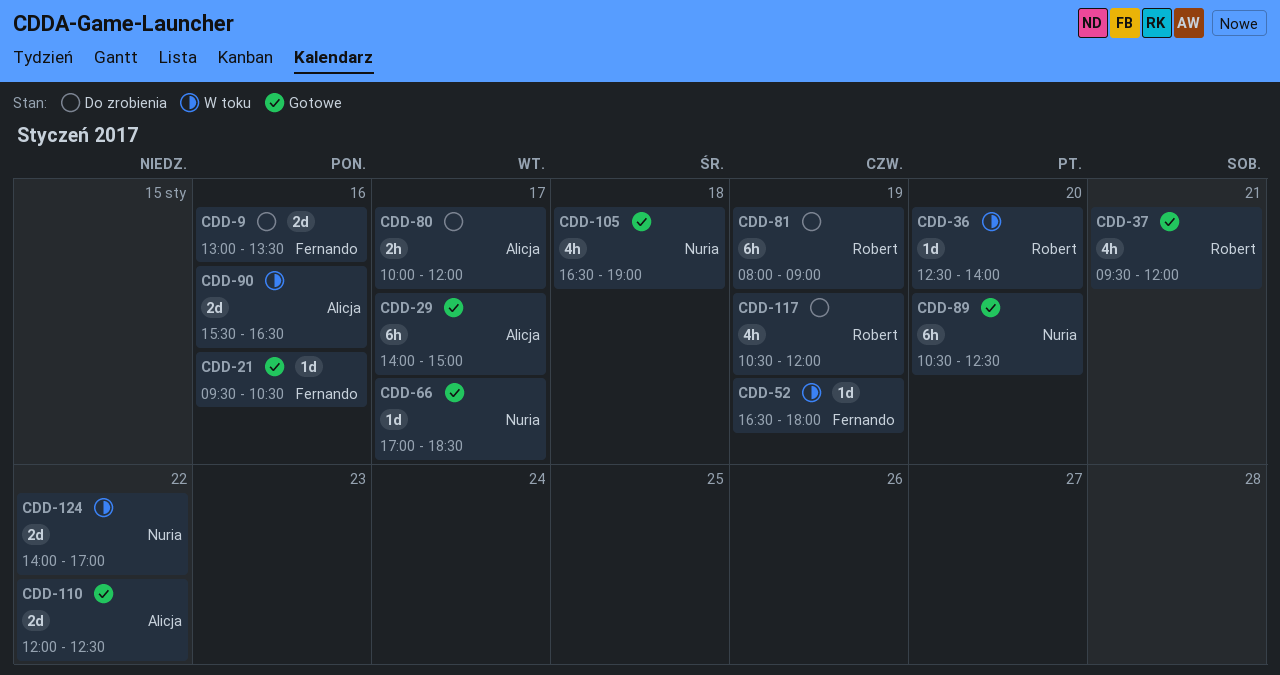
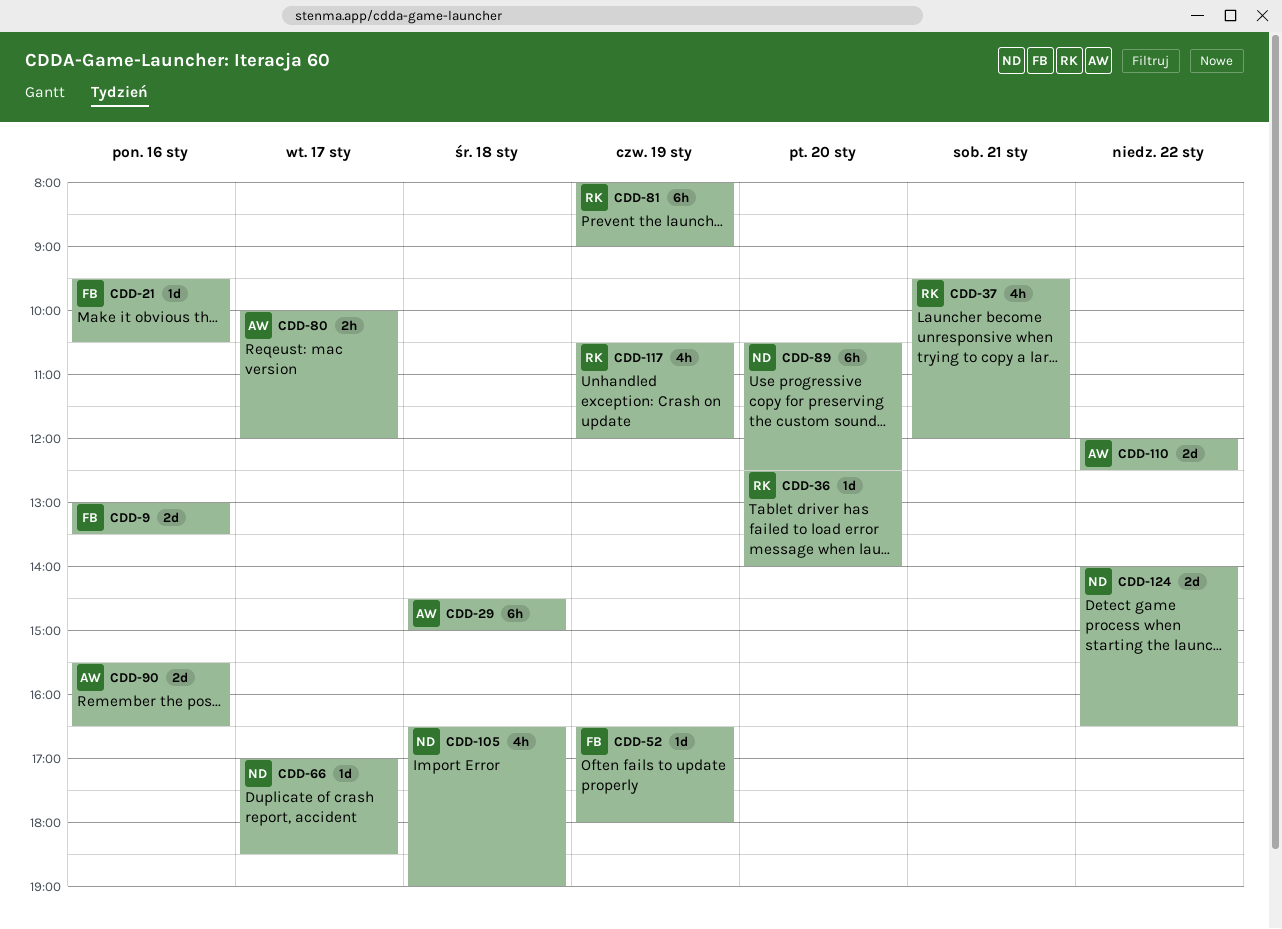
CDD-29, day: Jan 17 -> Jan 18
CDD-29, begins: 14:00 -> 14:30
CDD-124, ends: 17:00 -> 16:30

